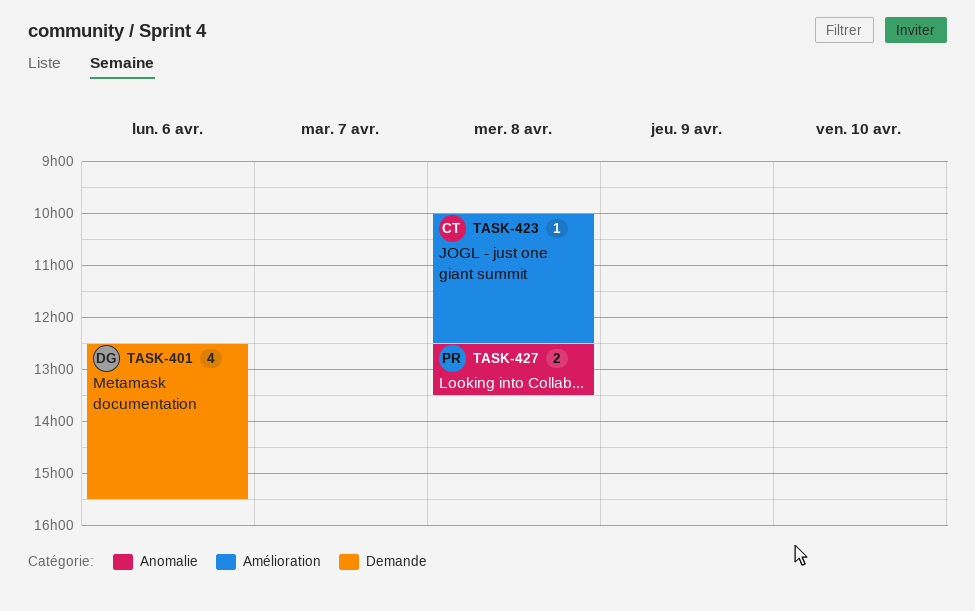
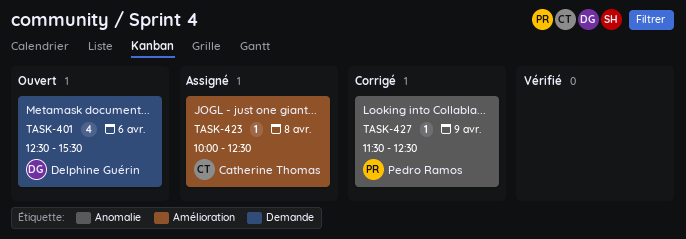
TASK-427, estimate: 2 -> 1
TASK-427, day: Apr 8 -> Apr 9
TASK-427, begins: 12:30 -> 11:30
TASK-427, ends: 13:30 -> 12:30

